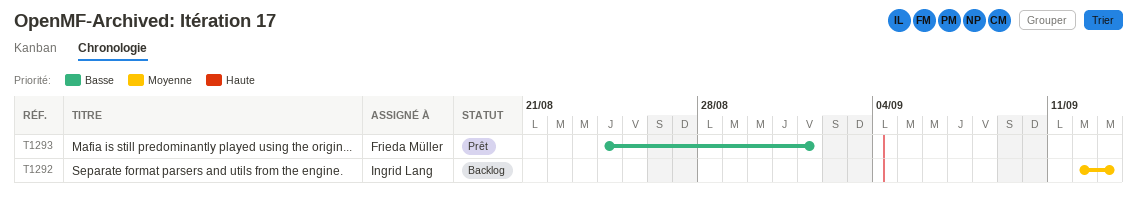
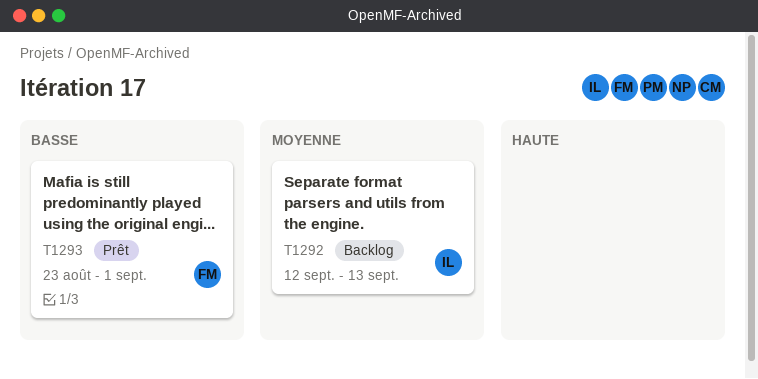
T1293, start: Aug 24 -> Aug 23

